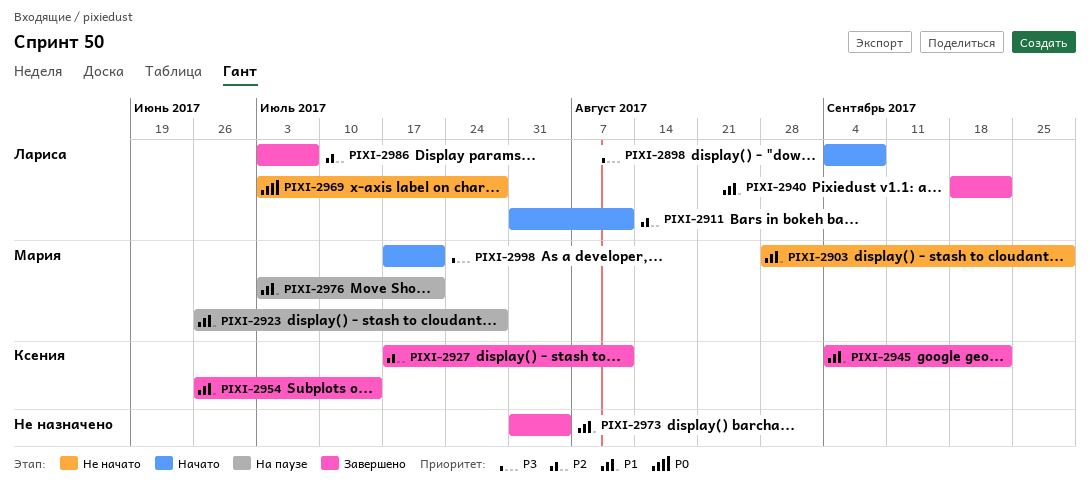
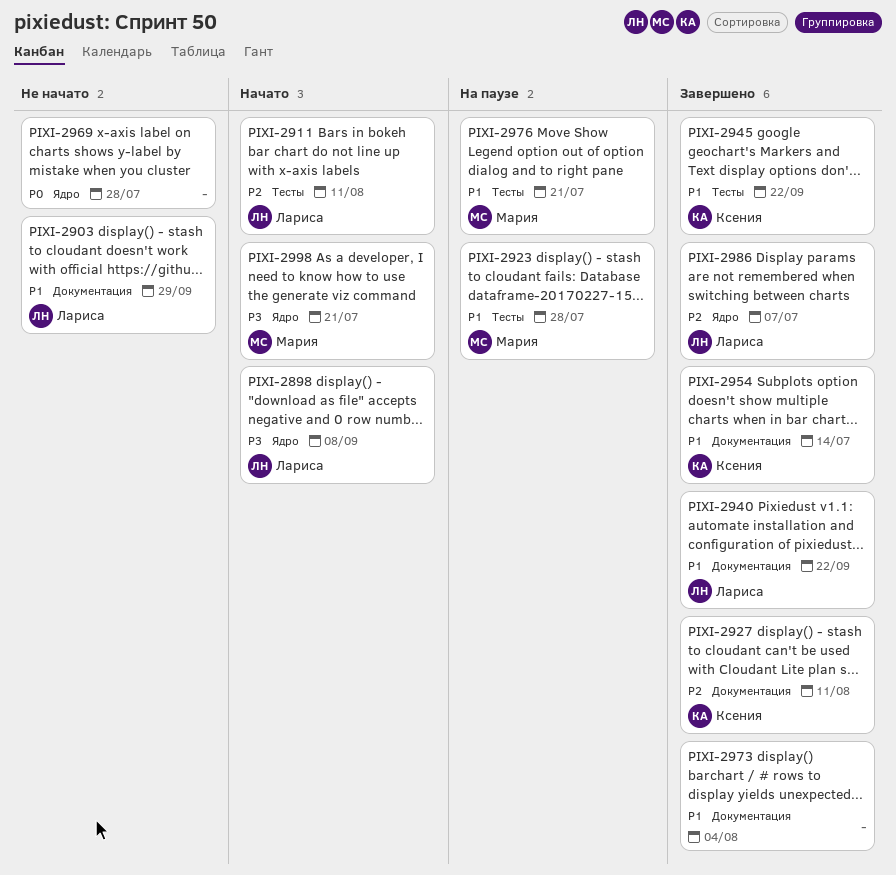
PIXI-2903, owner: Мария -> Лариса
PIXI-2969, owner: Лариса -> none

